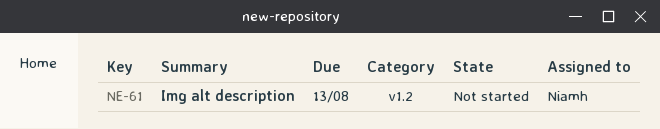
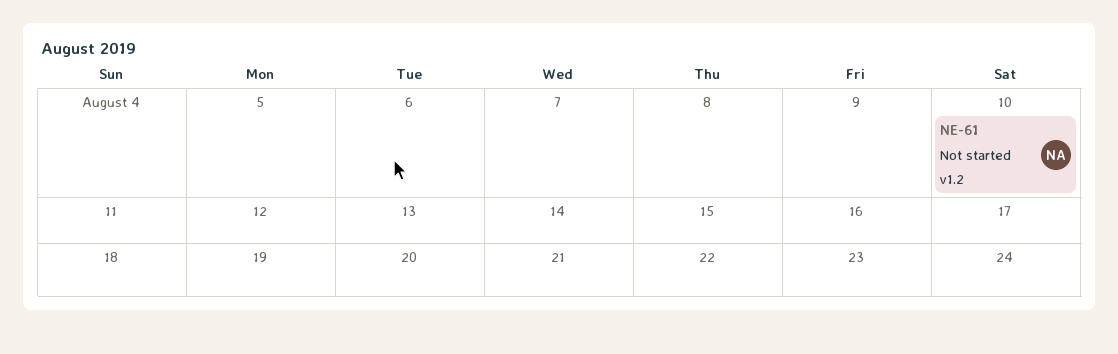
NE-61, due: Aug 13 -> Aug 10

